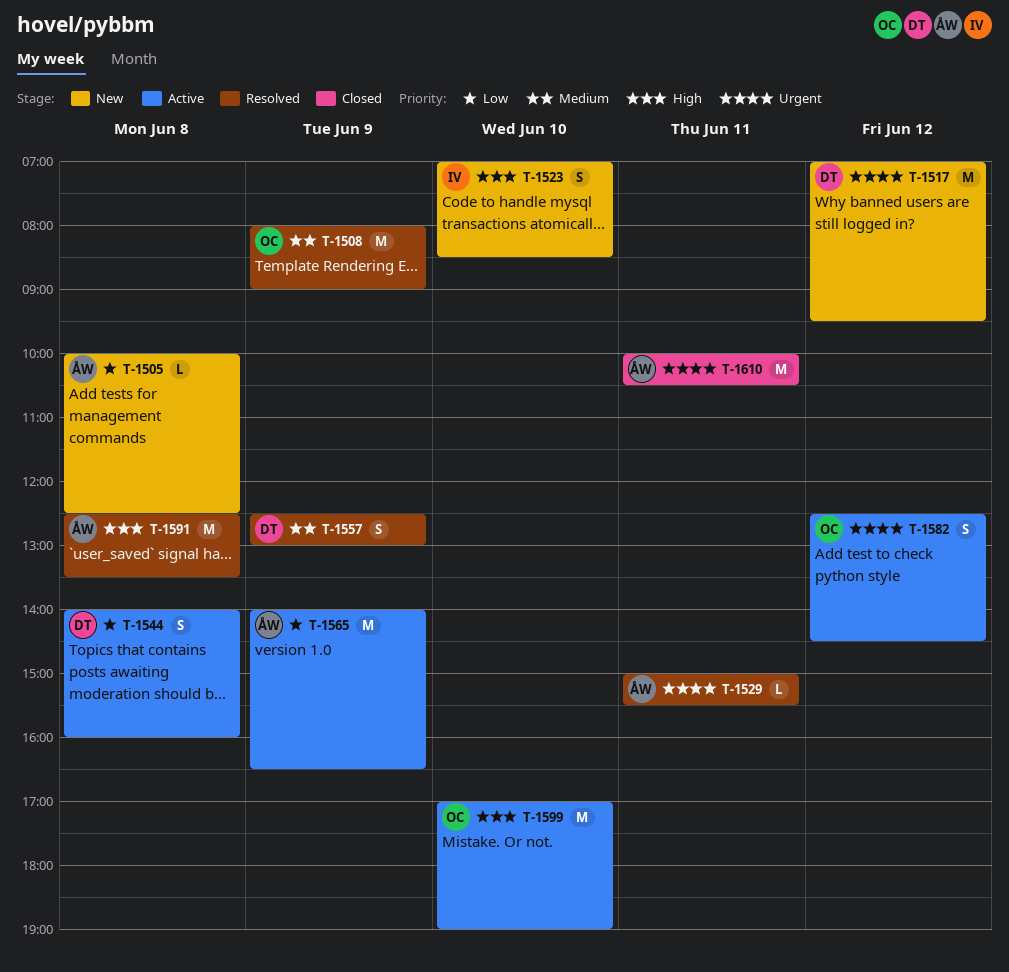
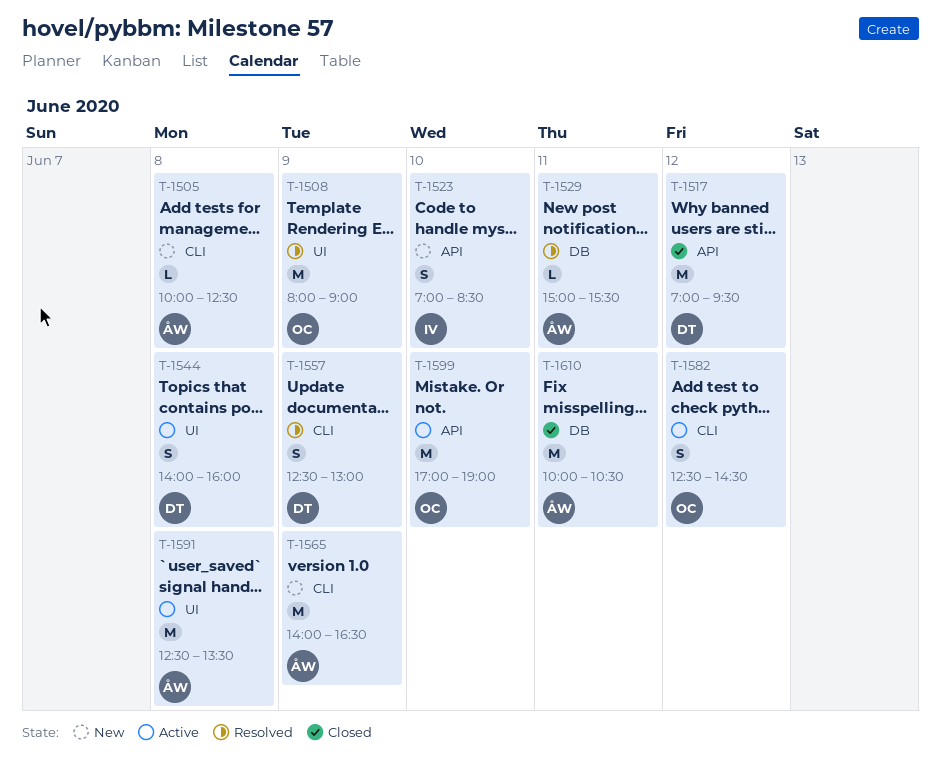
T-1517, status: New -> Closed
T-1565, status: Active -> New
T-1591, status: Resolved -> Active

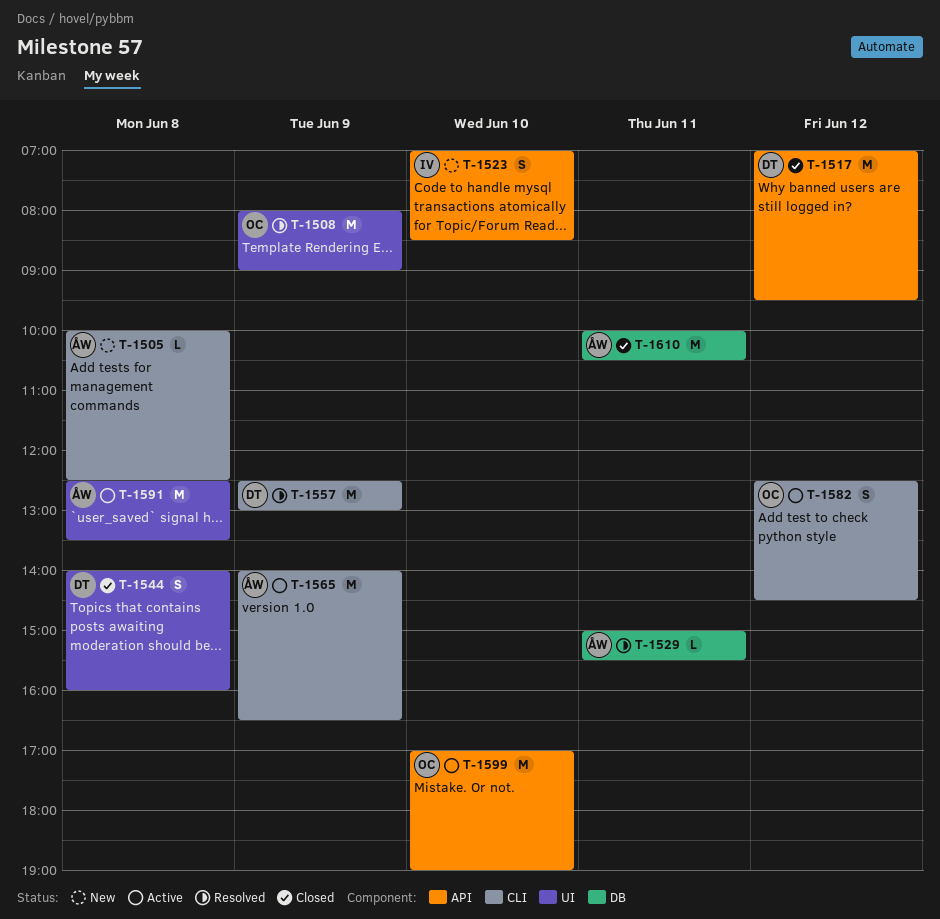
T-1544, status: Active -> Closed
T-1557, estimate: S -> M
T-1565, status: New -> Active

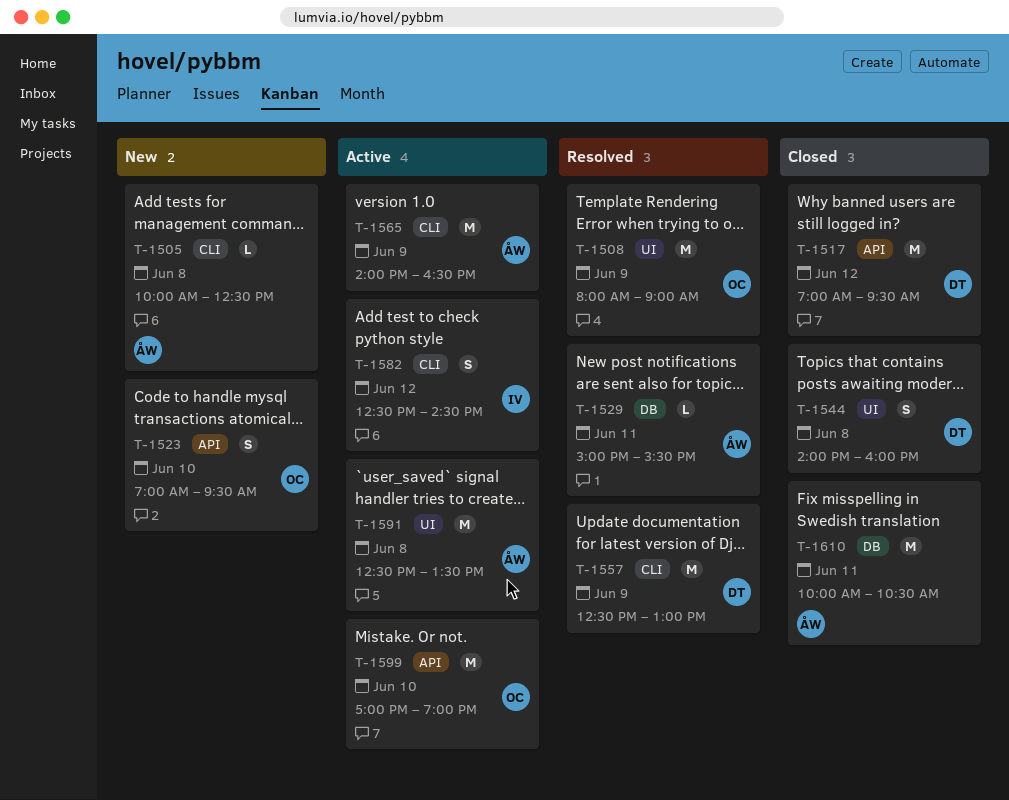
T-1523, owner: IV -> OC
T-1523, ends: 08:30 -> 09:30
T-1582, owner: OC -> IV

